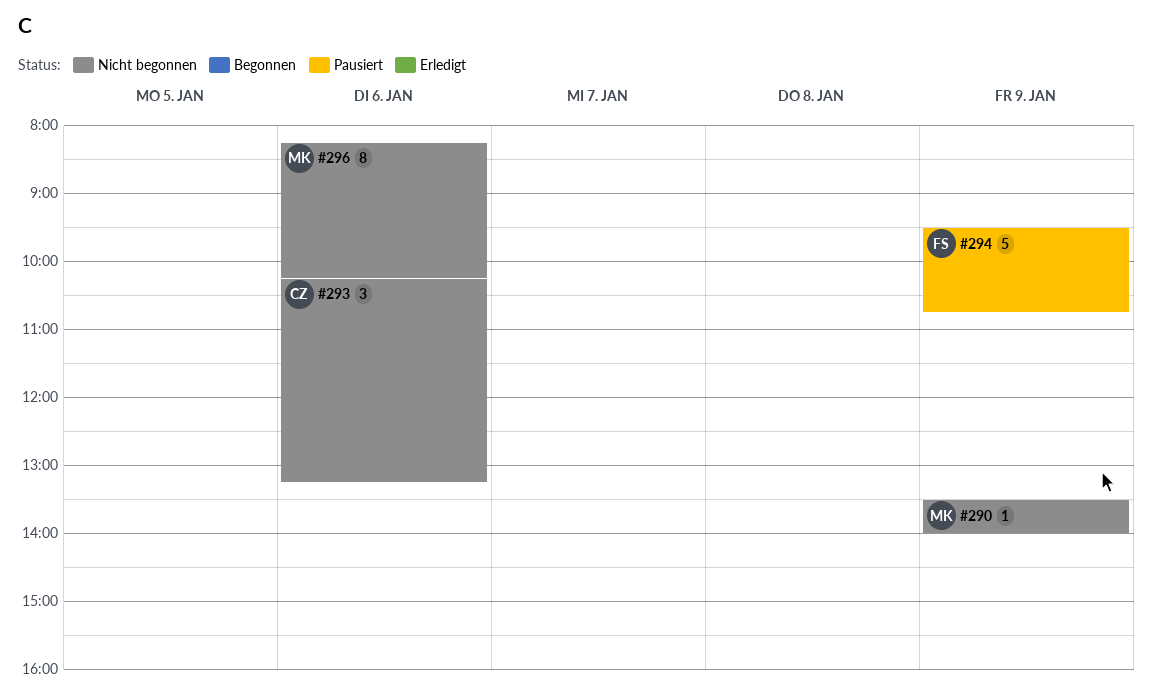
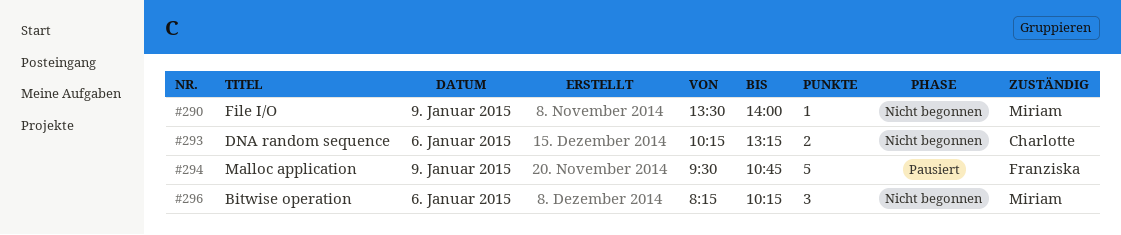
#293, estimate: 3 -> 2
#296, estimate: 8 -> 3

